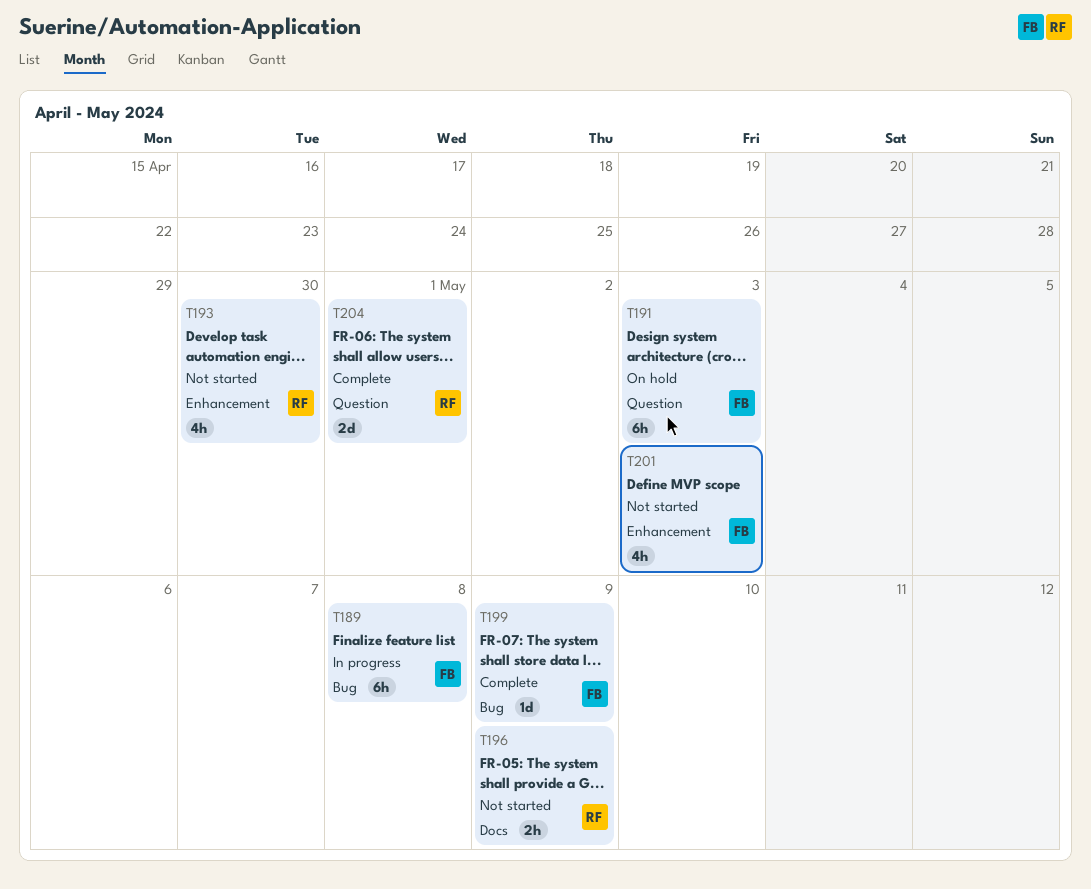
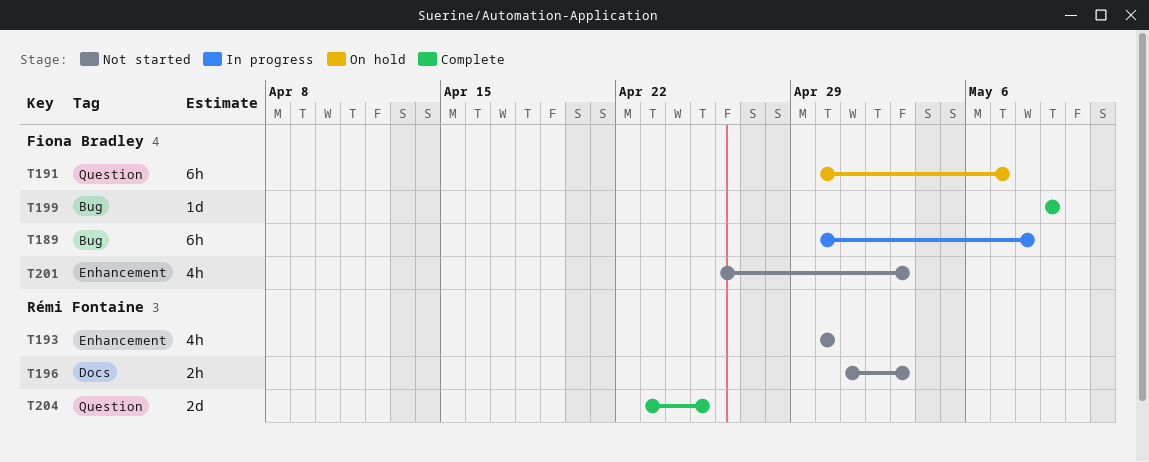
T191, due: May 3 -> May 7
T196, due: May 9 -> May 3
T204, due: May 1 -> Apr 25

